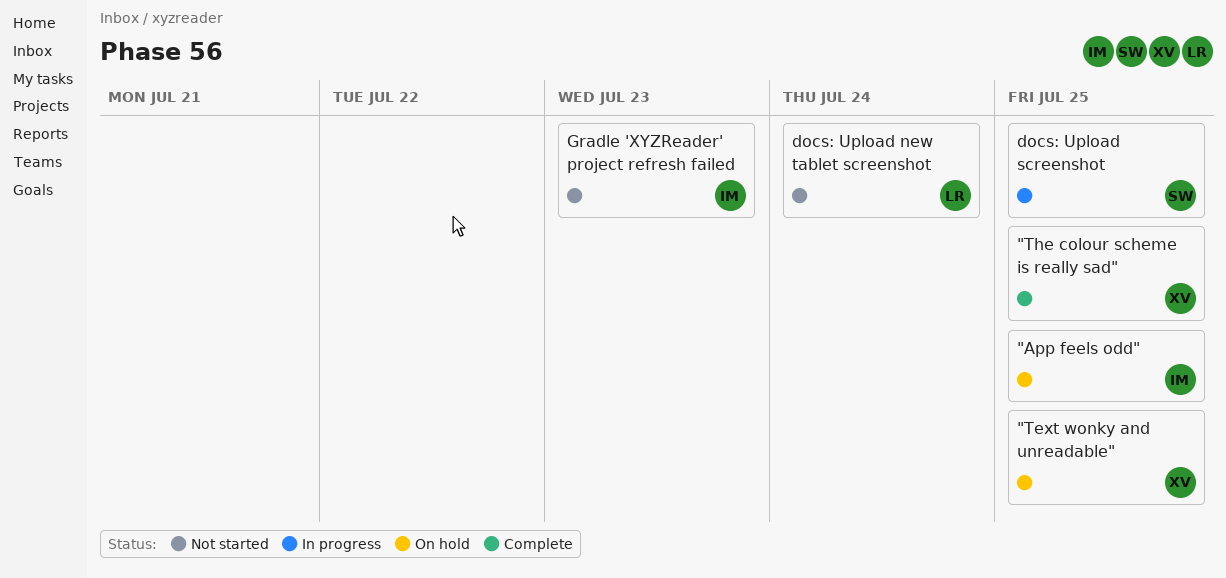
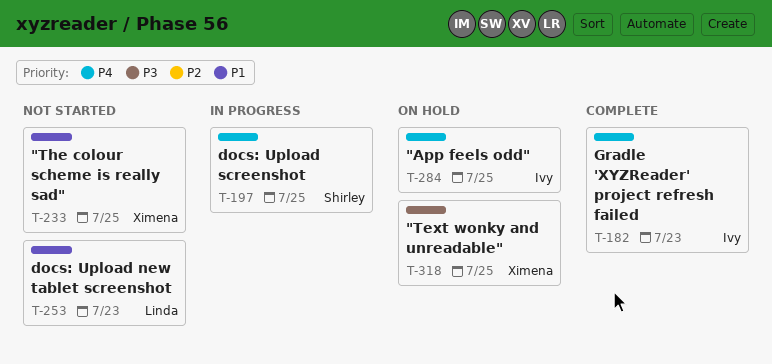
"The colour scheme is really sad", status: Complete -> Not started
docs: Upload new tablet screenshot, due: Jul 24 -> Jul 23
Gradle 'XYZReader' project refresh failed, status: Not started -> Complete

